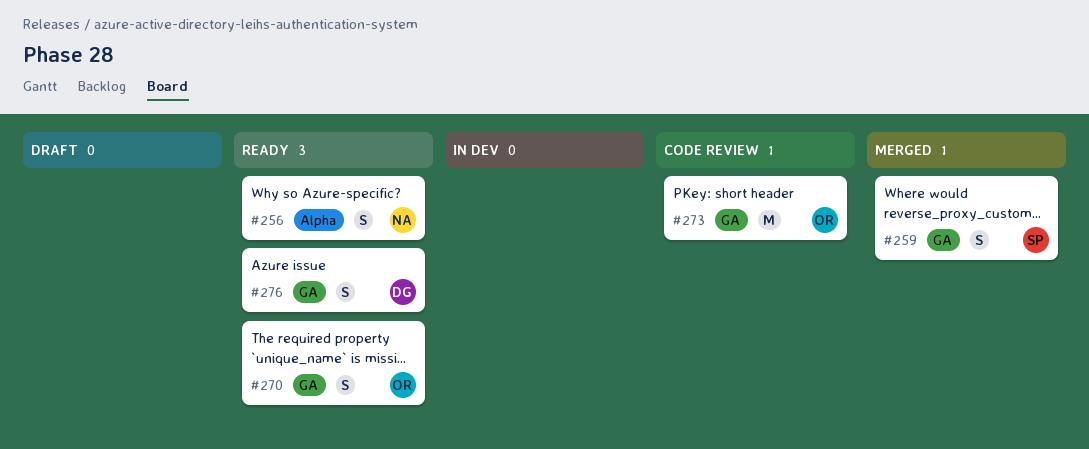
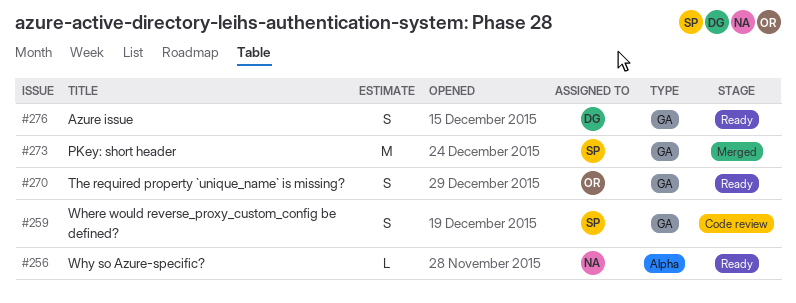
#256, estimate: S -> L
#259, status: Merged -> Code review
#273, status: Code review -> Merged
#273, owner: OR -> SP

